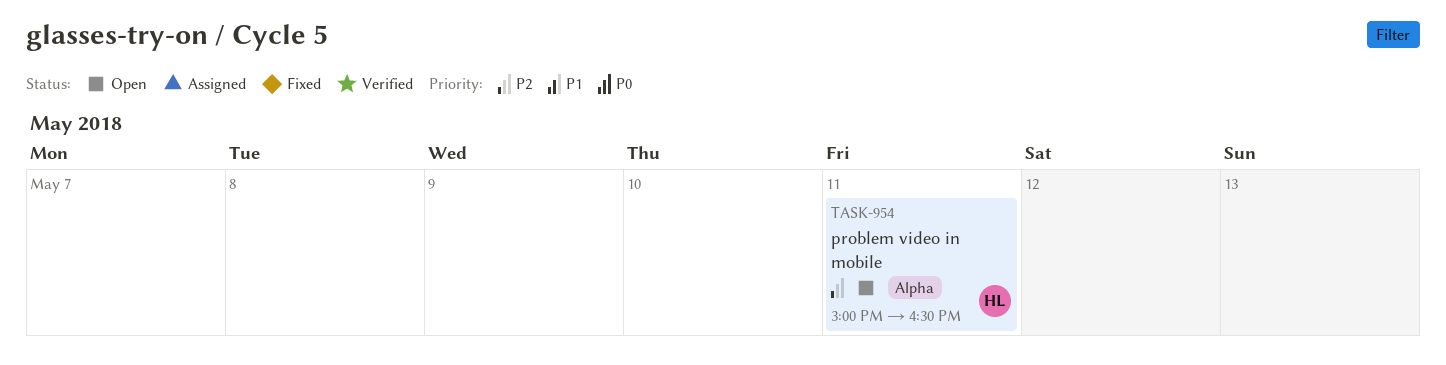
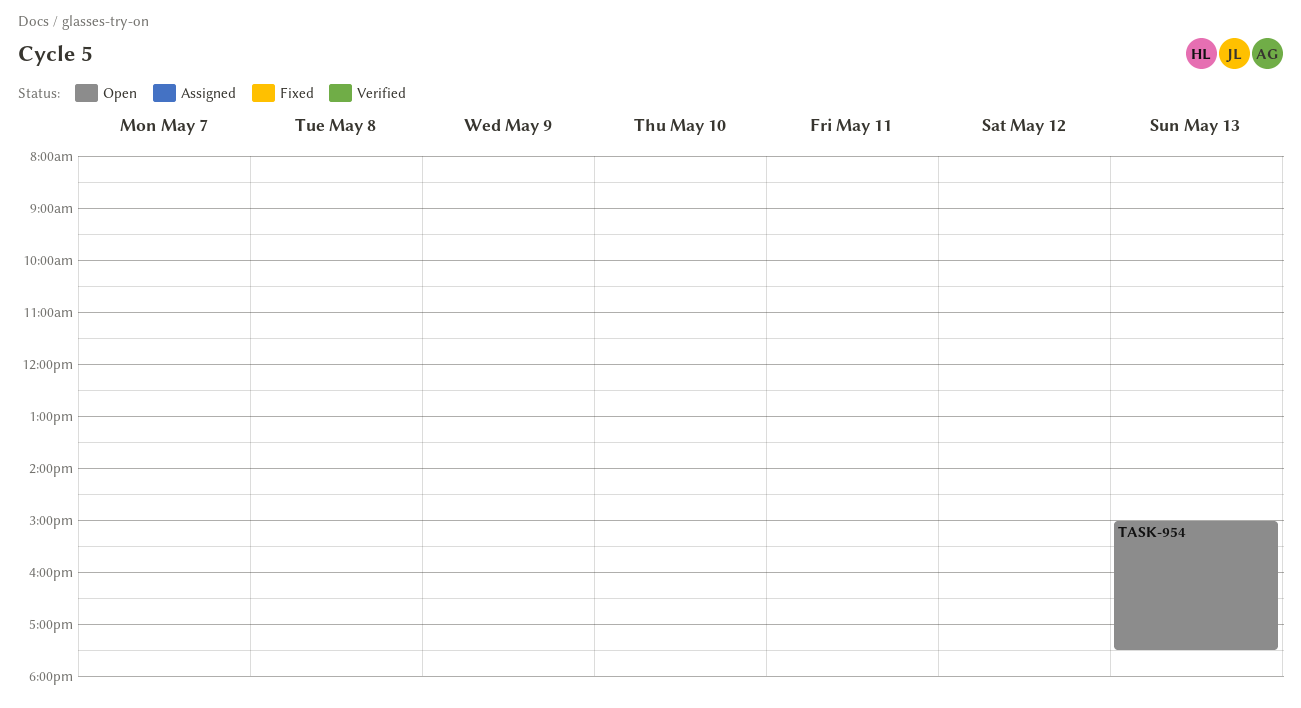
TASK-954, day: May 11 -> May 13
TASK-954, ends: 16:30 -> 17:30

